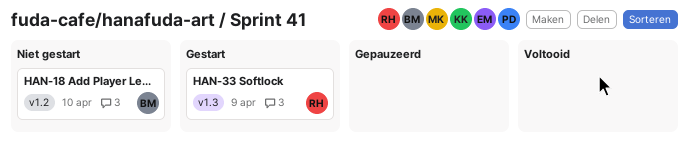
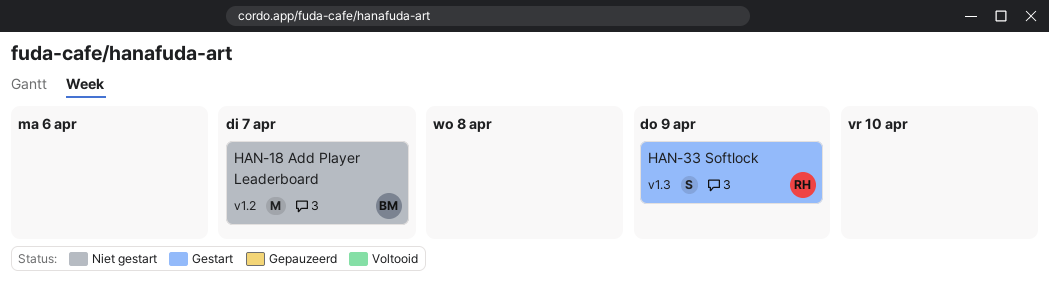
HAN-18, due: Apr 10 -> Apr 7

